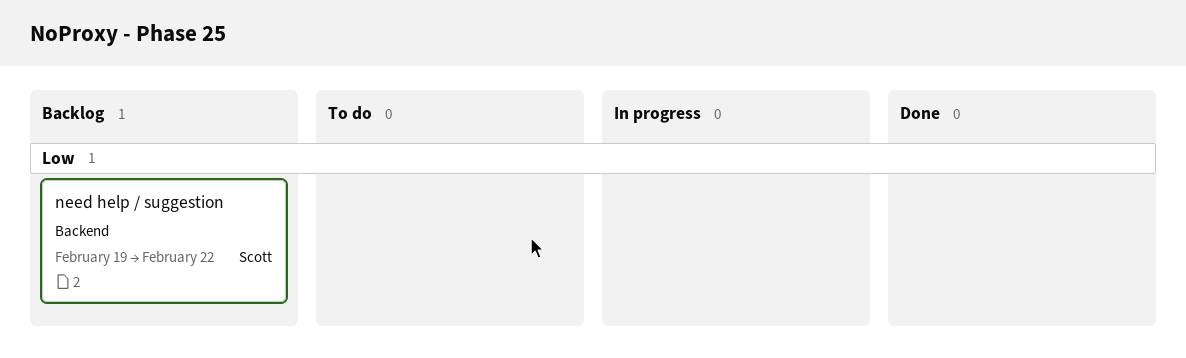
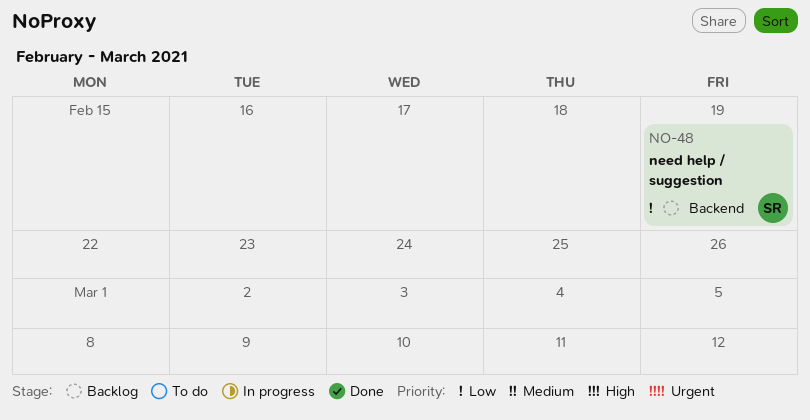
need help / suggestion, due: Feb 22 -> Feb 19

